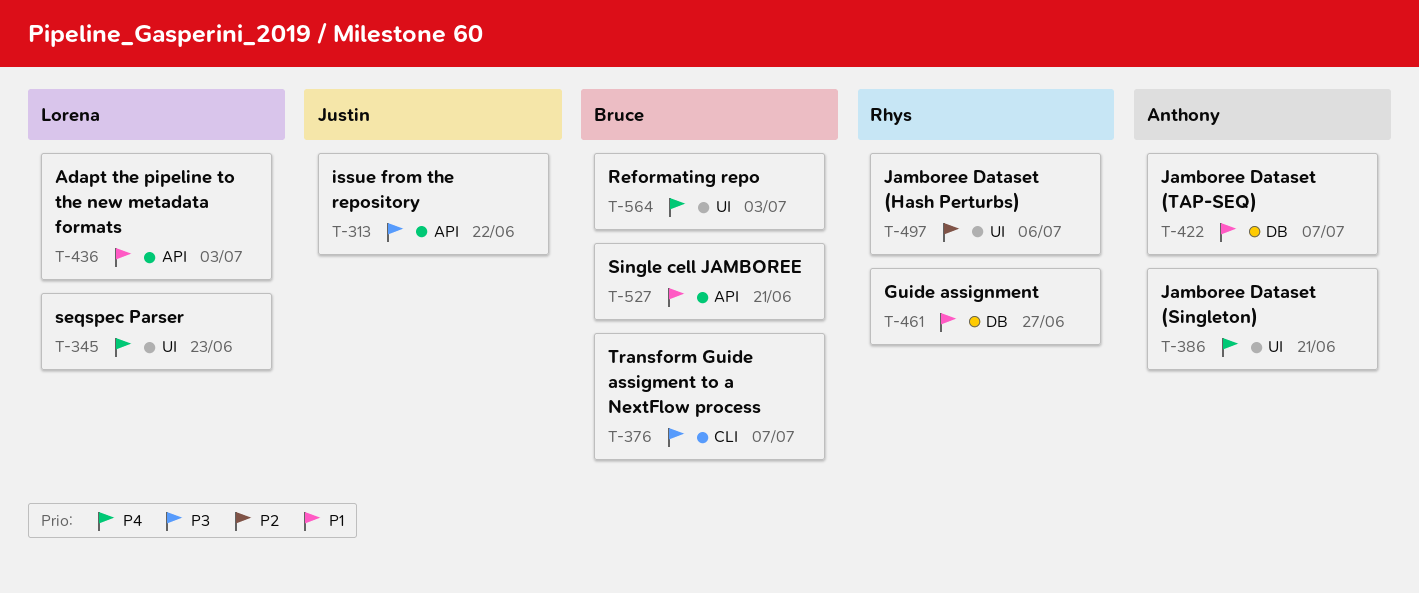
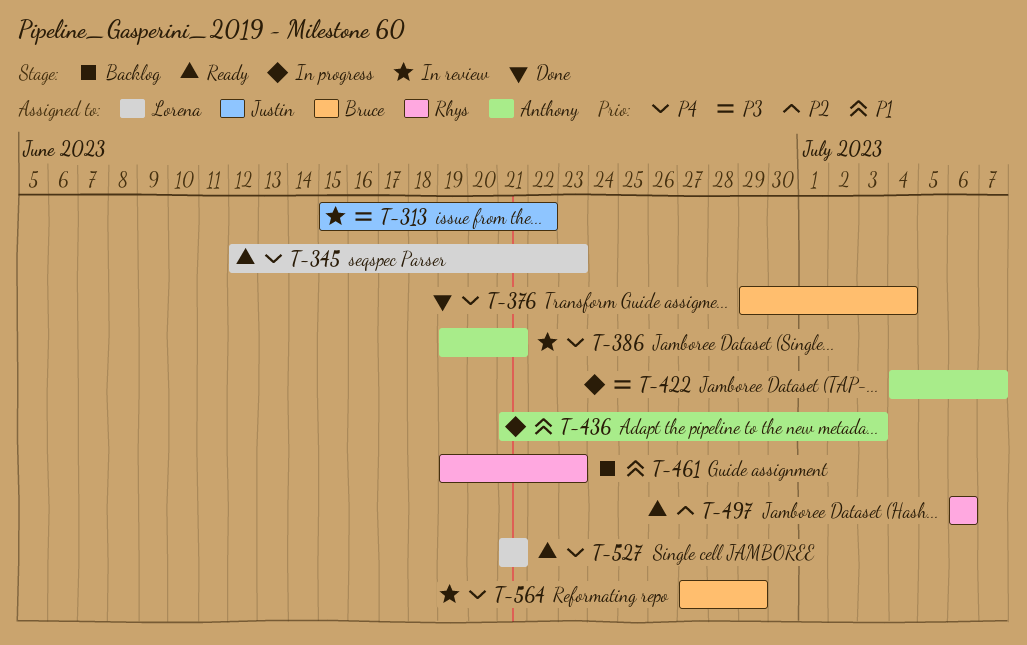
T-376, priority: P3 -> P4
T-376, due: Jul 7 -> Jul 4
T-422, priority: P1 -> P3
T-436, owner: Lorena -> Anthony
T-461, due: Jun 27 -> Jun 23
T-527, owner: Bruce -> Lorena
T-527, priority: P1 -> P4
T-564, due: Jul 3 -> Jun 29

